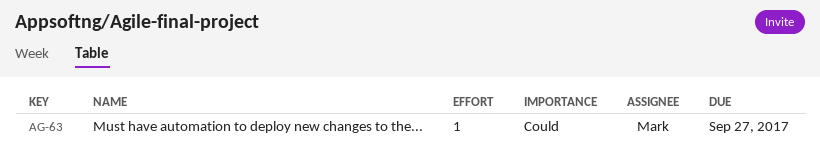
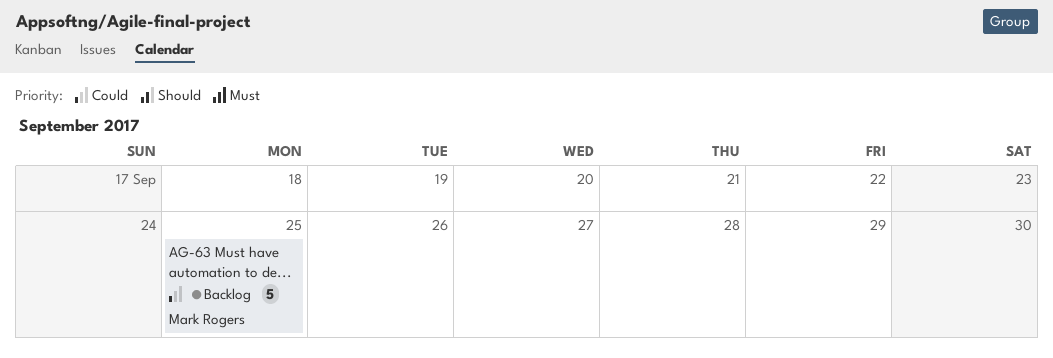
AG-63, estimate: 1 -> 5
AG-63, due: Sep 27 -> Sep 25

